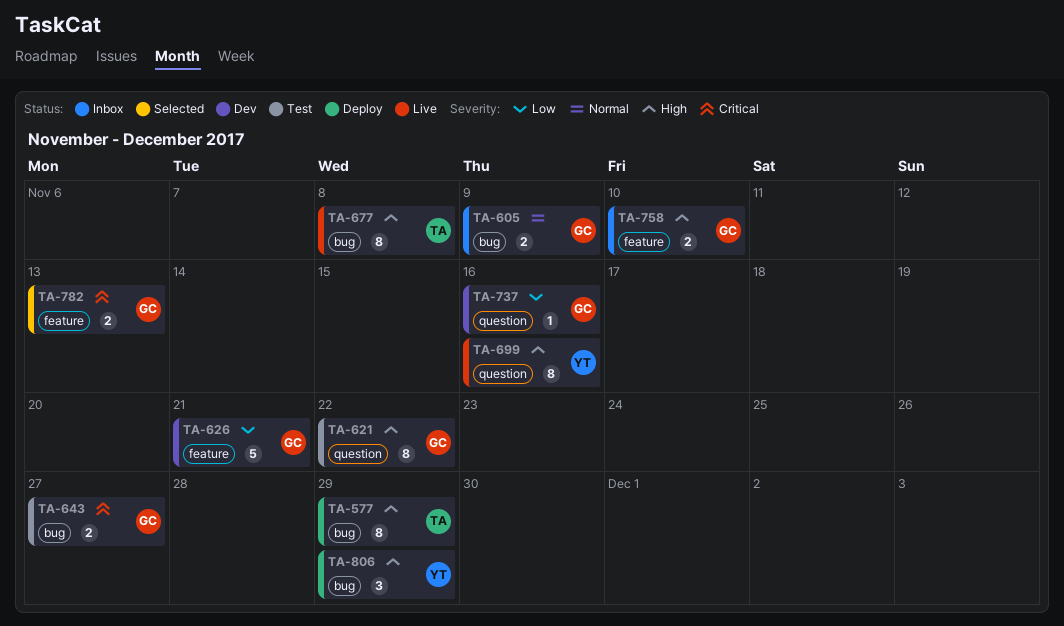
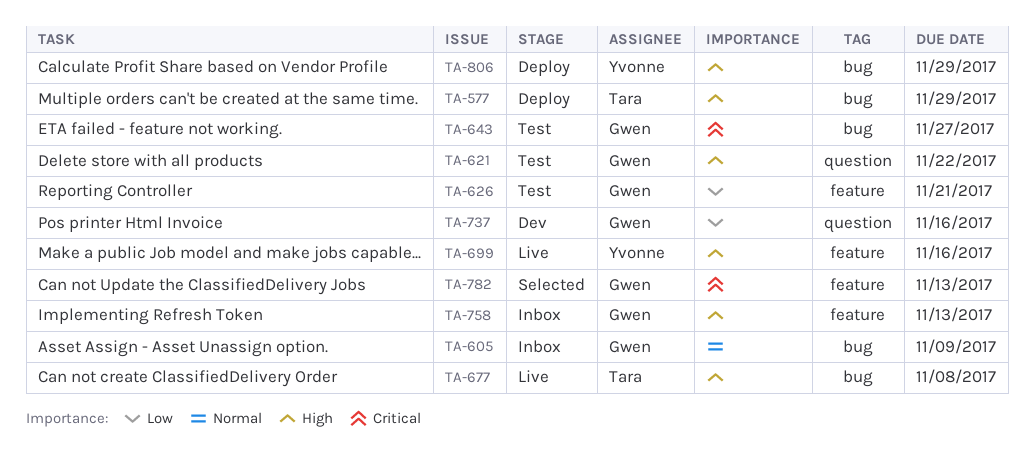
TA-626, status: Dev -> Test
TA-699, label: question -> feature
TA-758, due: Nov 10 -> Nov 13

